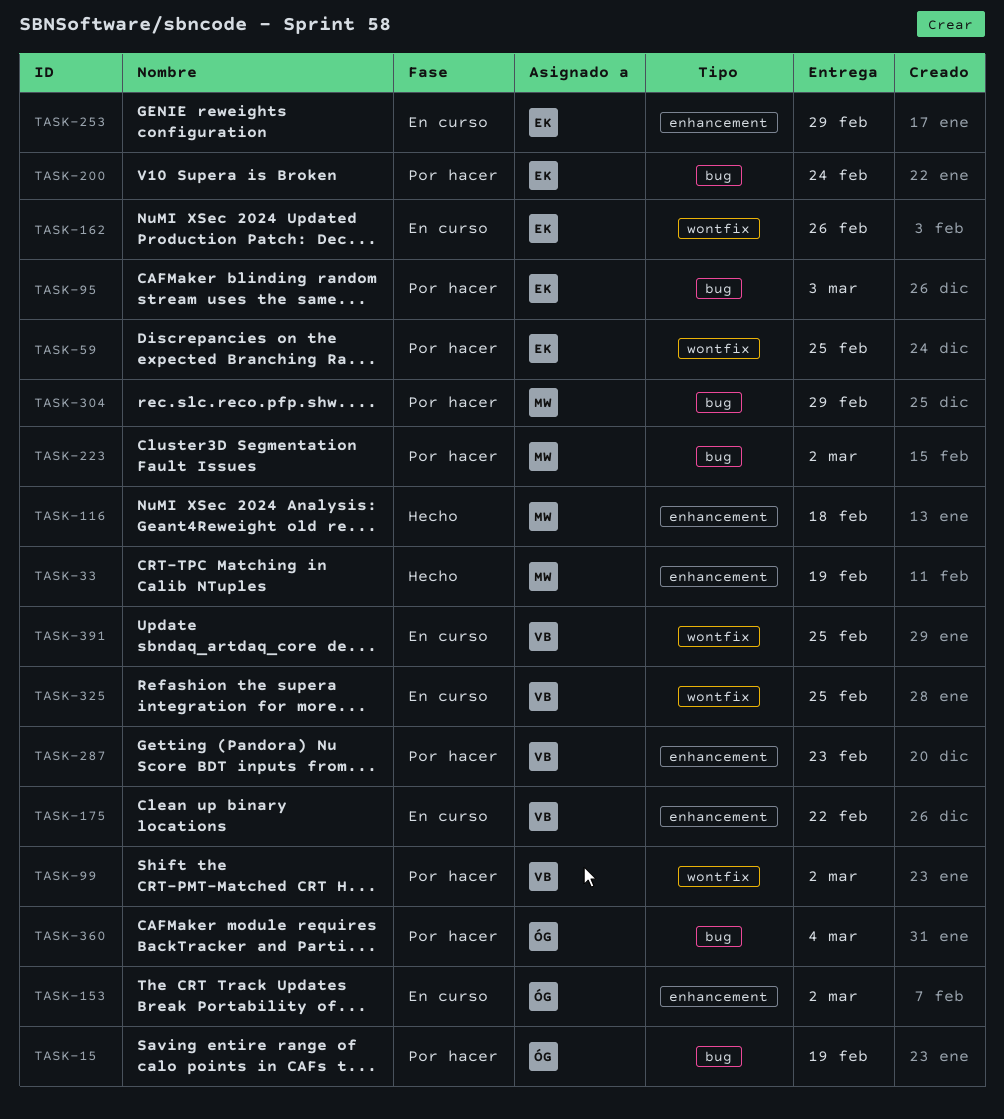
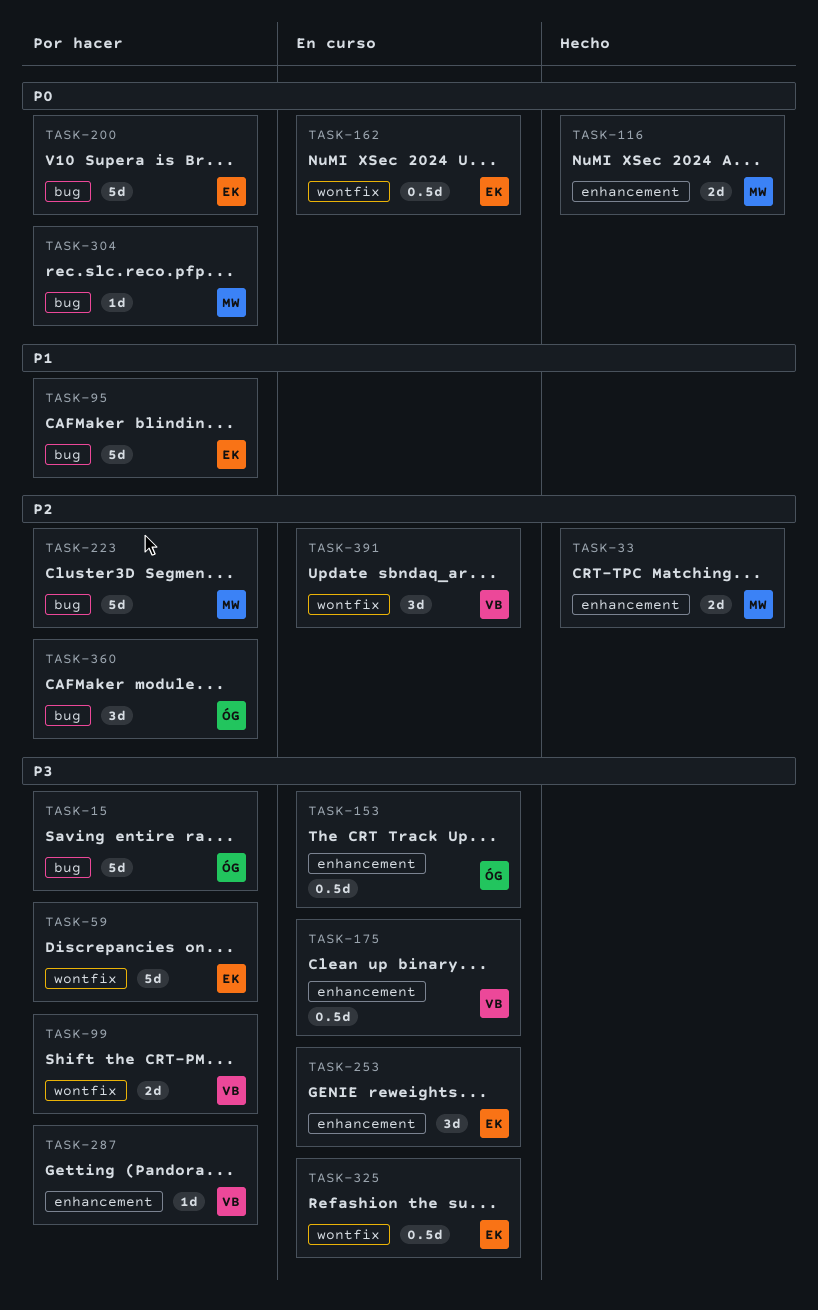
TASK-325, owner: VB -> EK

